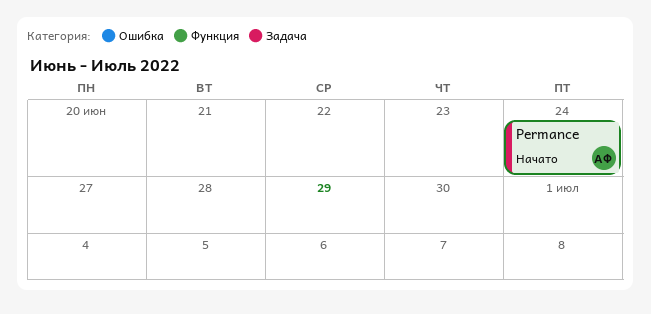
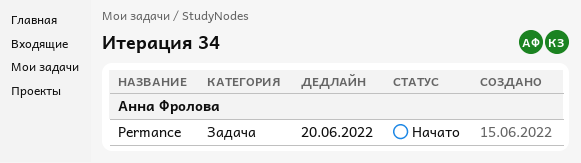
Permance, due: Jun 24 -> Jun 20

